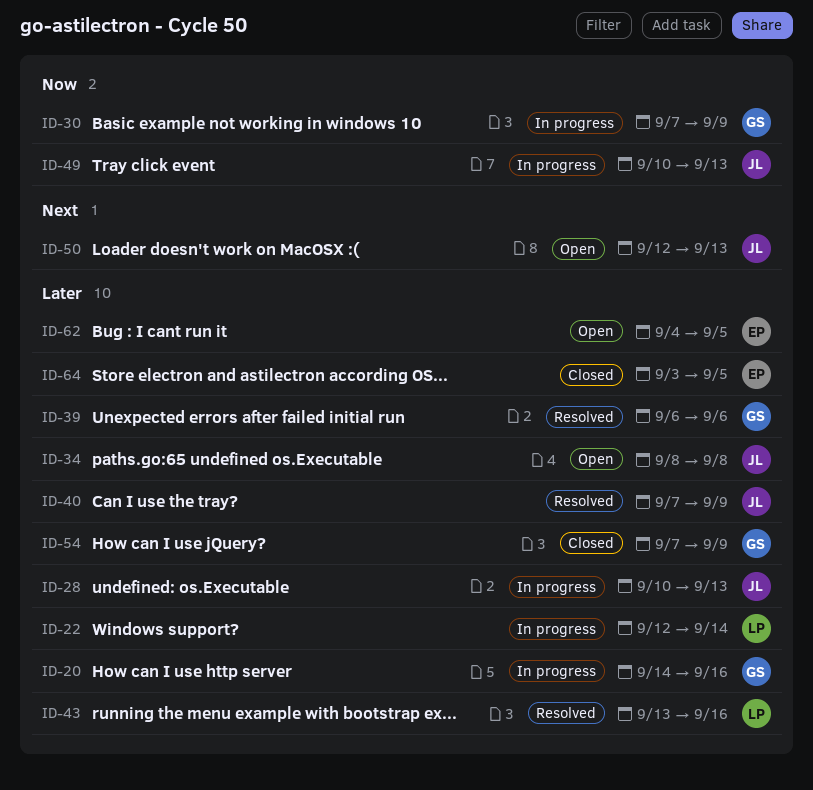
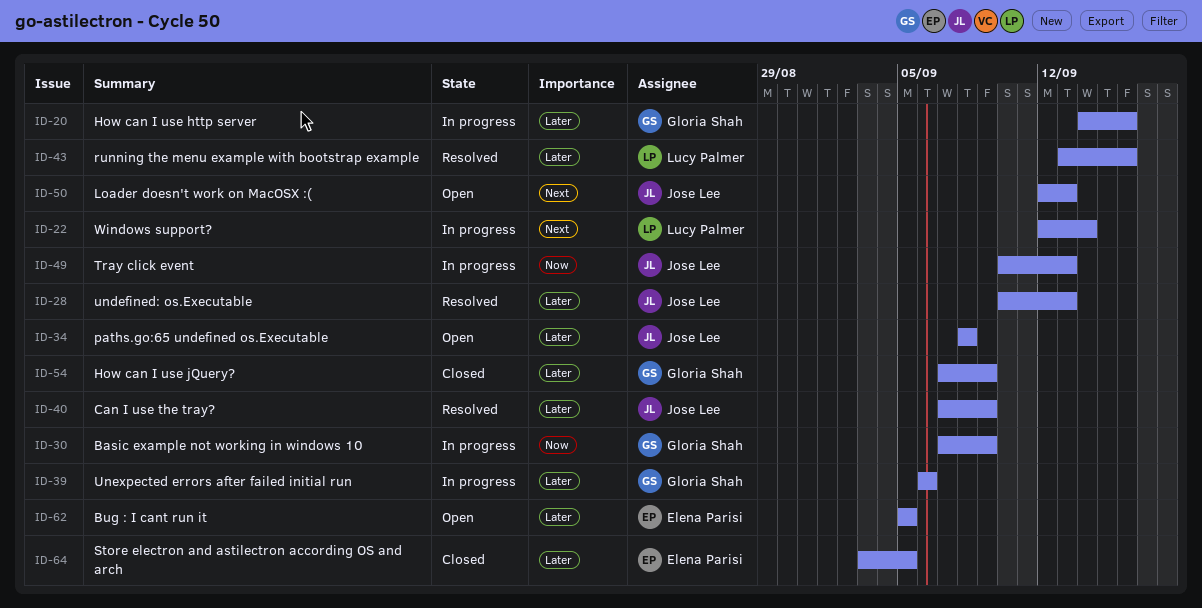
ID-22, priority: Later -> Next
ID-28, status: In progress -> Resolved
ID-39, status: Resolved -> In progress
ID-62, start: Sep 4 -> Sep 5

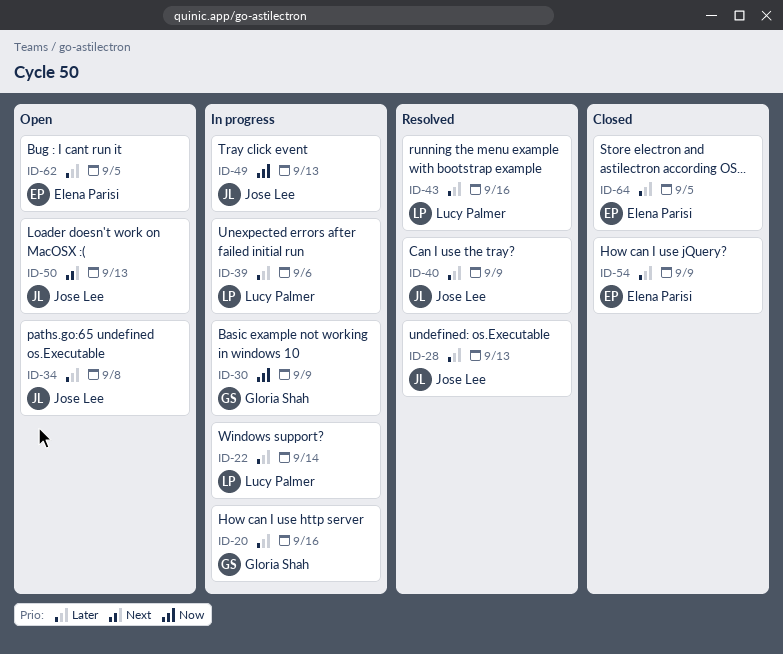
ID-22, priority: Next -> Later
ID-39, owner: Gloria Shah -> Lucy Palmer
ID-54, owner: Gloria Shah -> Elena Parisi

